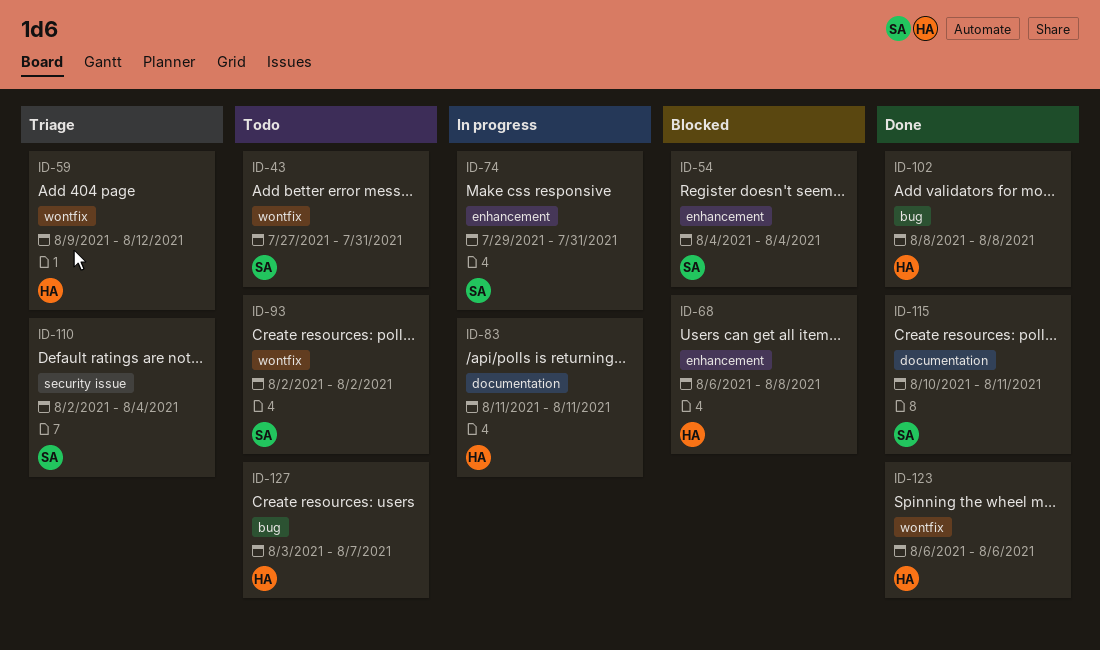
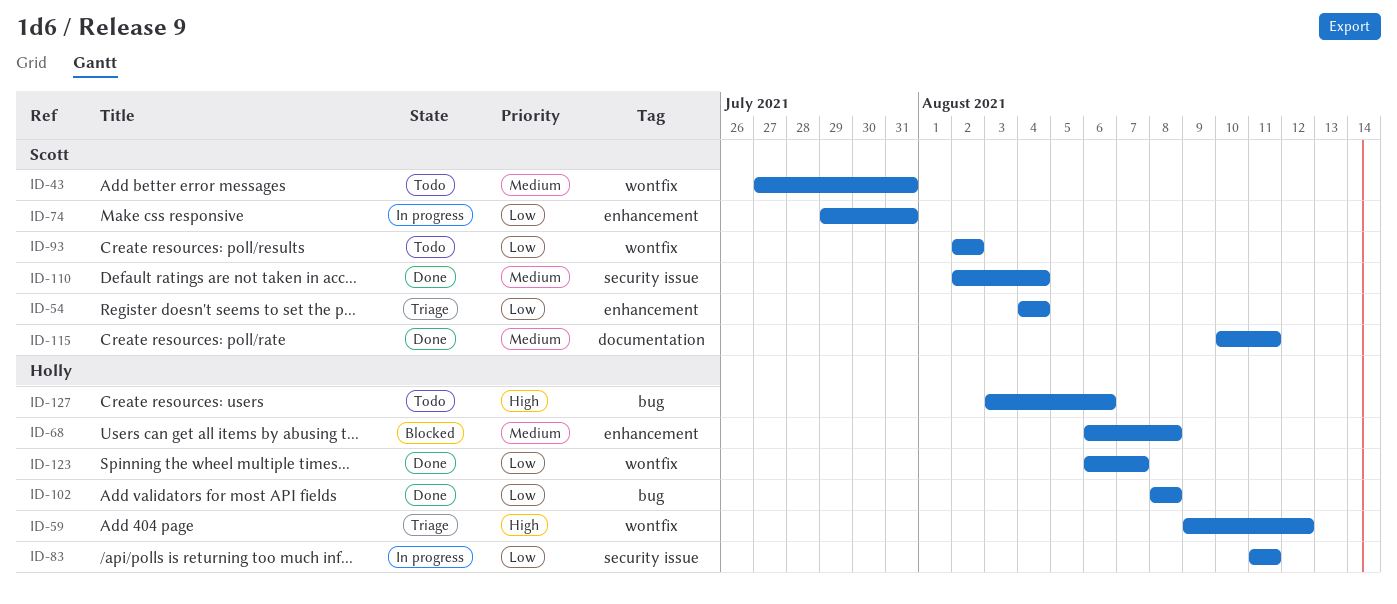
ID-54, status: Blocked -> Triage
ID-83, label: documentation -> security issue
ID-110, status: Triage -> Done
ID-123, due: Aug 6 -> Aug 7
ID-127, due: Aug 7 -> Aug 6

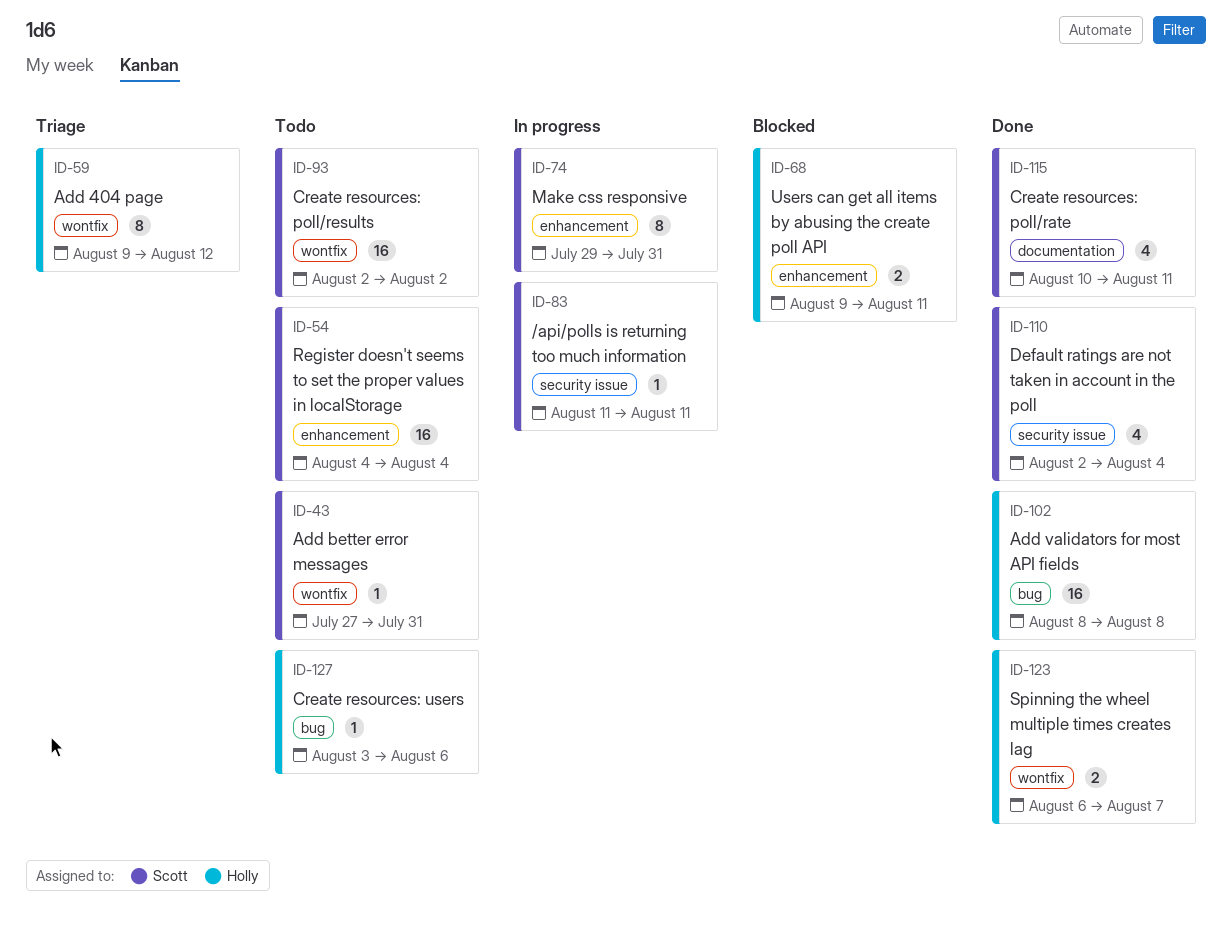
ID-54, status: Triage -> Todo
ID-68, start: Aug 6 -> Aug 9
ID-68, due: Aug 8 -> Aug 11
ID-83, owner: Holly -> Scott

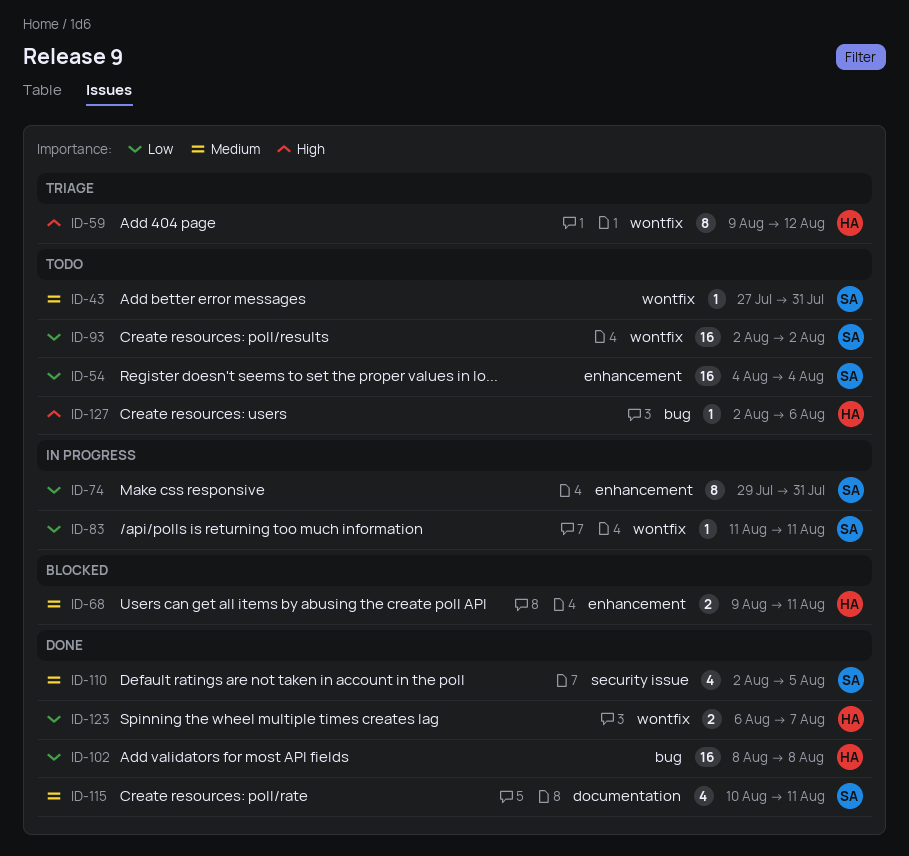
ID-83, label: security issue -> wontfix
ID-110, due: Aug 4 -> Aug 5
ID-127, start: Aug 3 -> Aug 2

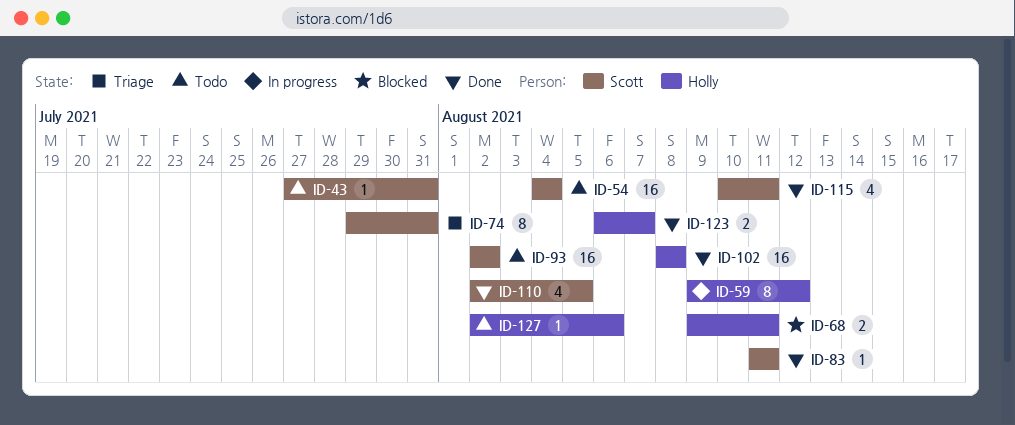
ID-59, status: Triage -> In progress
ID-74, status: In progress -> Triage
ID-83, status: In progress -> Done

